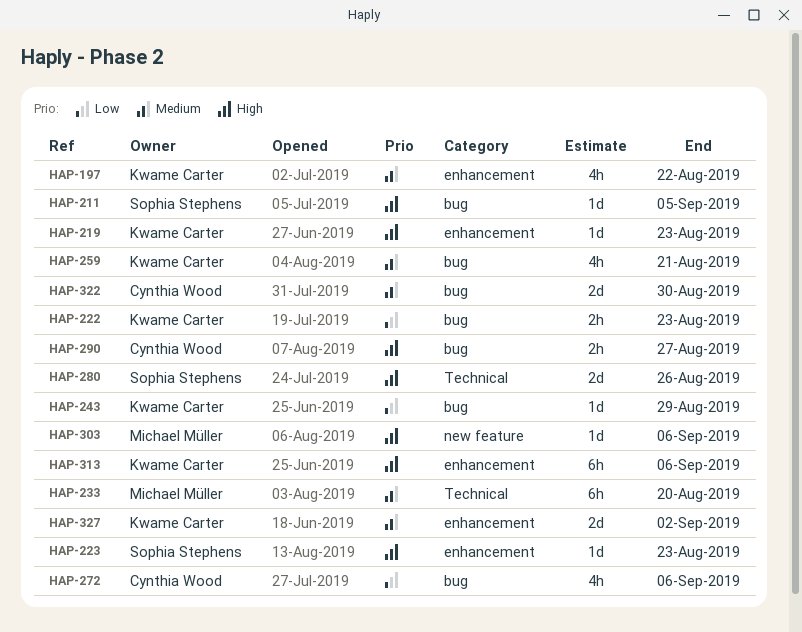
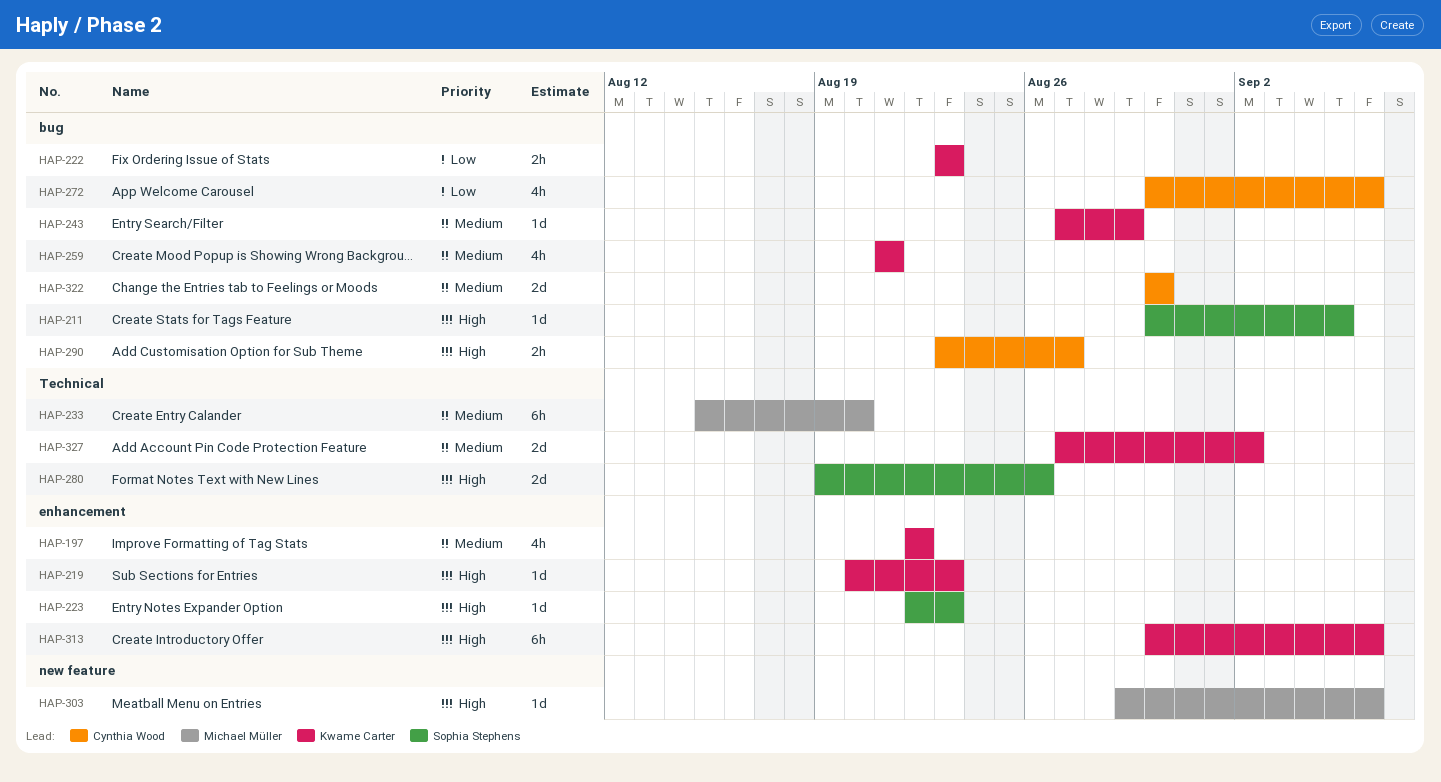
HAP-243, priority: Low -> Medium
HAP-327, label: enhancement -> Technical

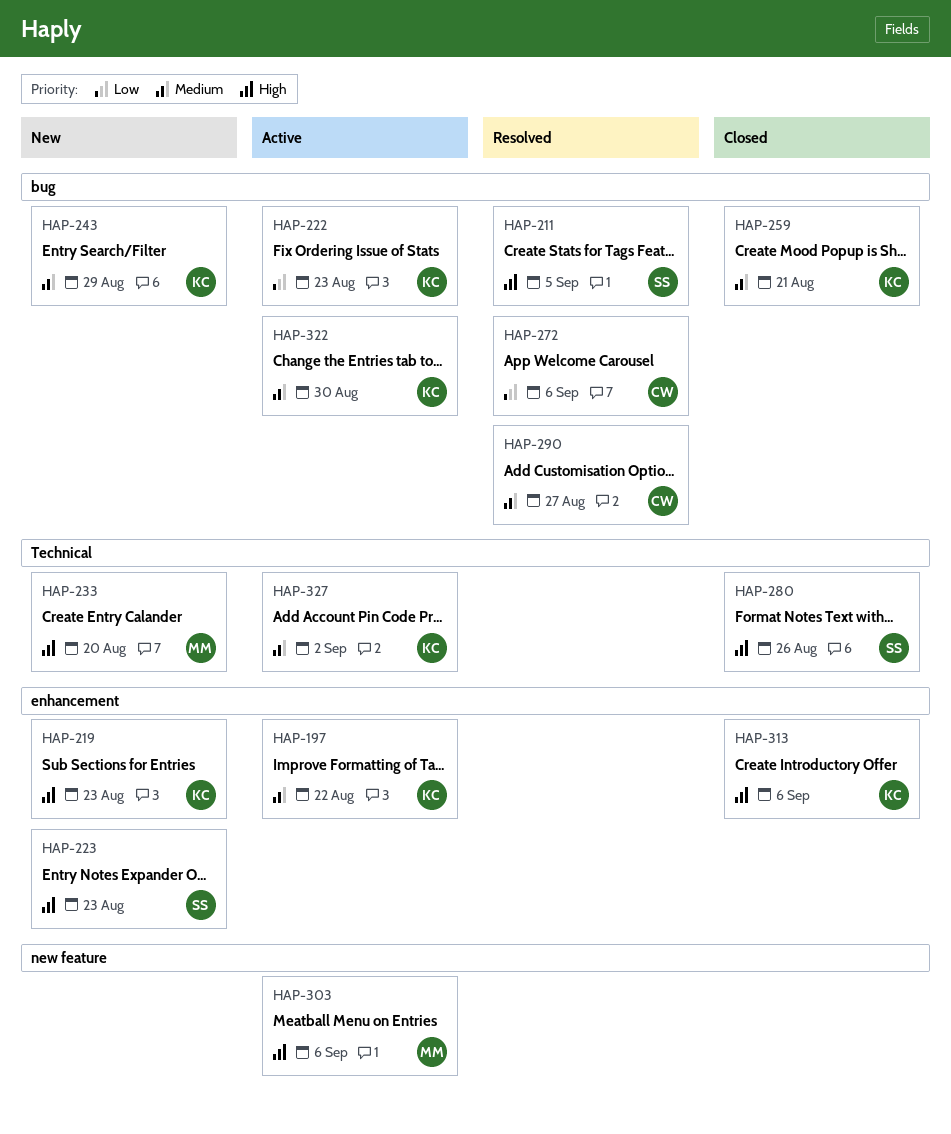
HAP-233, priority: Medium -> High
HAP-290, priority: High -> Medium
HAP-322, owner: Cynthia Wood -> Kwame Carter

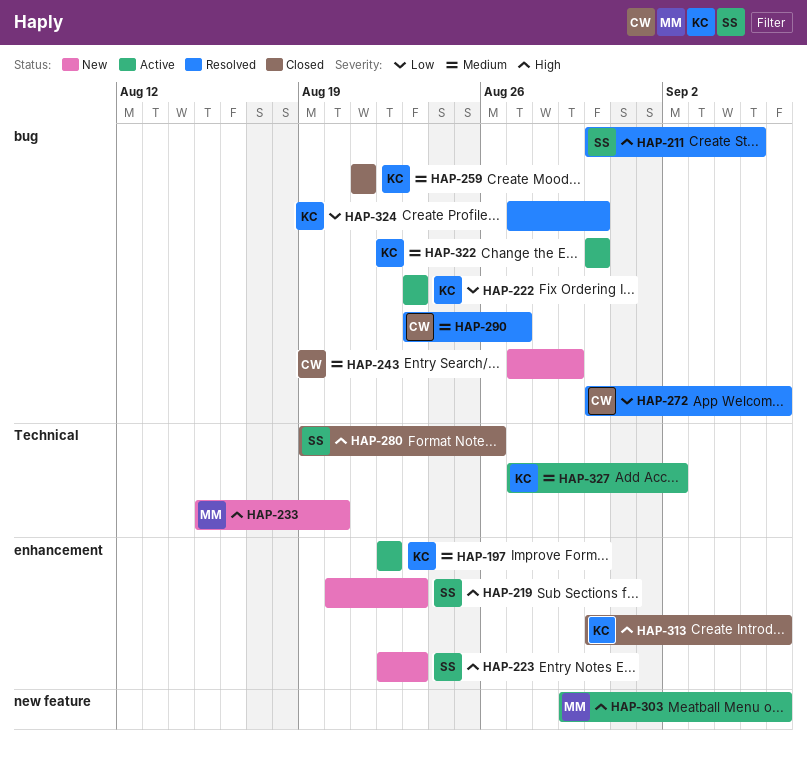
HAP-219, owner: KC -> SS
HAP-243, owner: KC -> CW
HAP-324: none -> present

